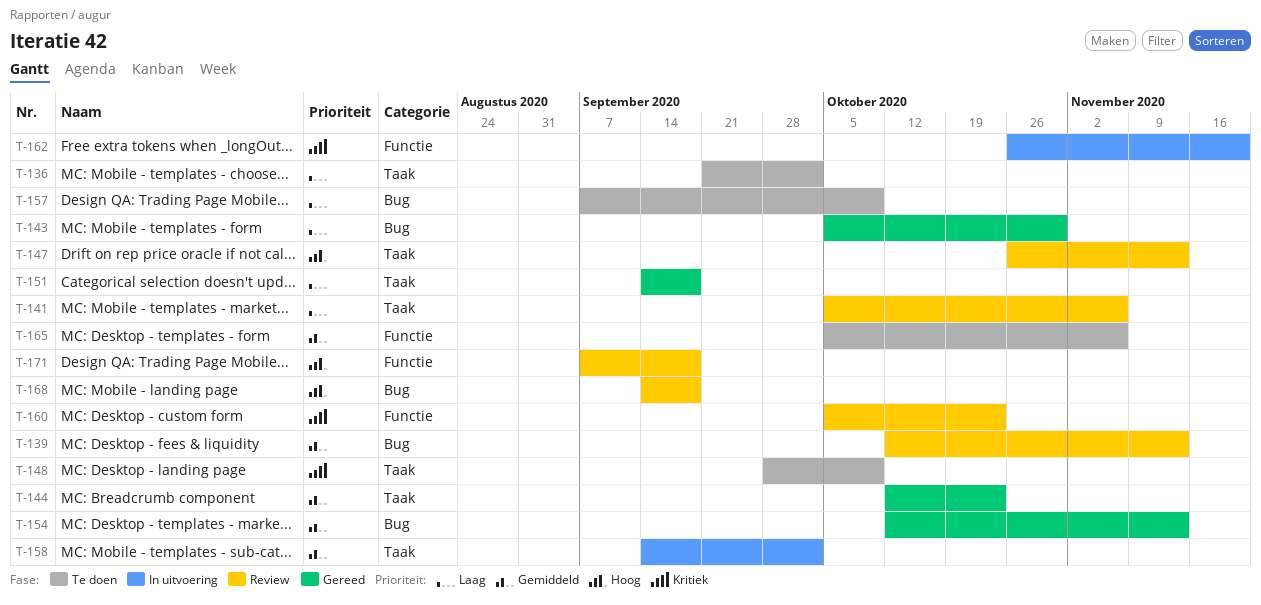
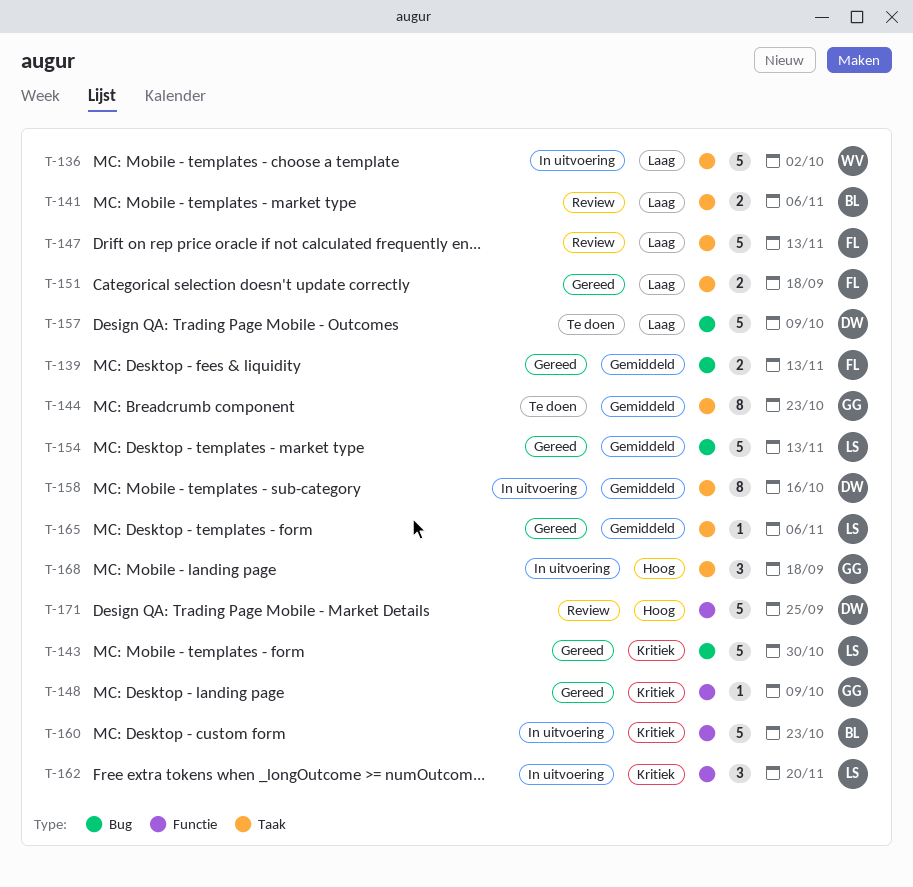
T-136, status: Te doen -> In uitvoering
T-139, status: Review -> Gereed
T-143, priority: Laag -> Kritiek
T-144, status: Gereed -> Te doen
T-147, priority: Hoog -> Laag
T-148, status: Te doen -> Gereed
T-148, label: Taak -> Functie
T-158, due: Oct 2 -> Oct 16
T-160, status: Review -> In uitvoering
T-165, status: Te doen -> Gereed
T-165, label: Functie -> Taak
T-168, status: Review -> In uitvoering
T-168, label: Bug -> Taak
T-171, due: Sep 18 -> Sep 25

